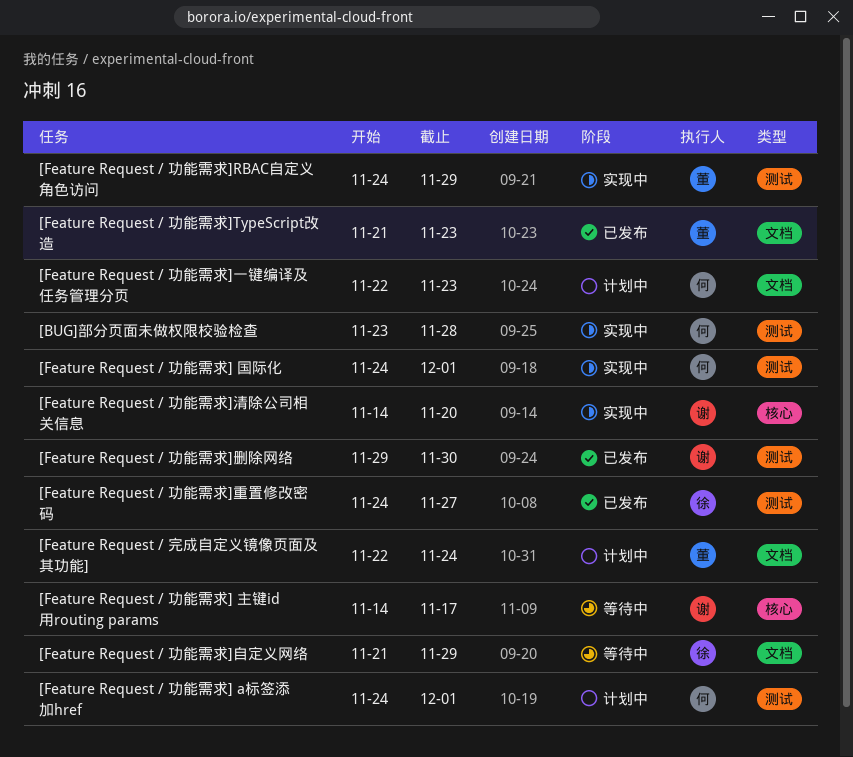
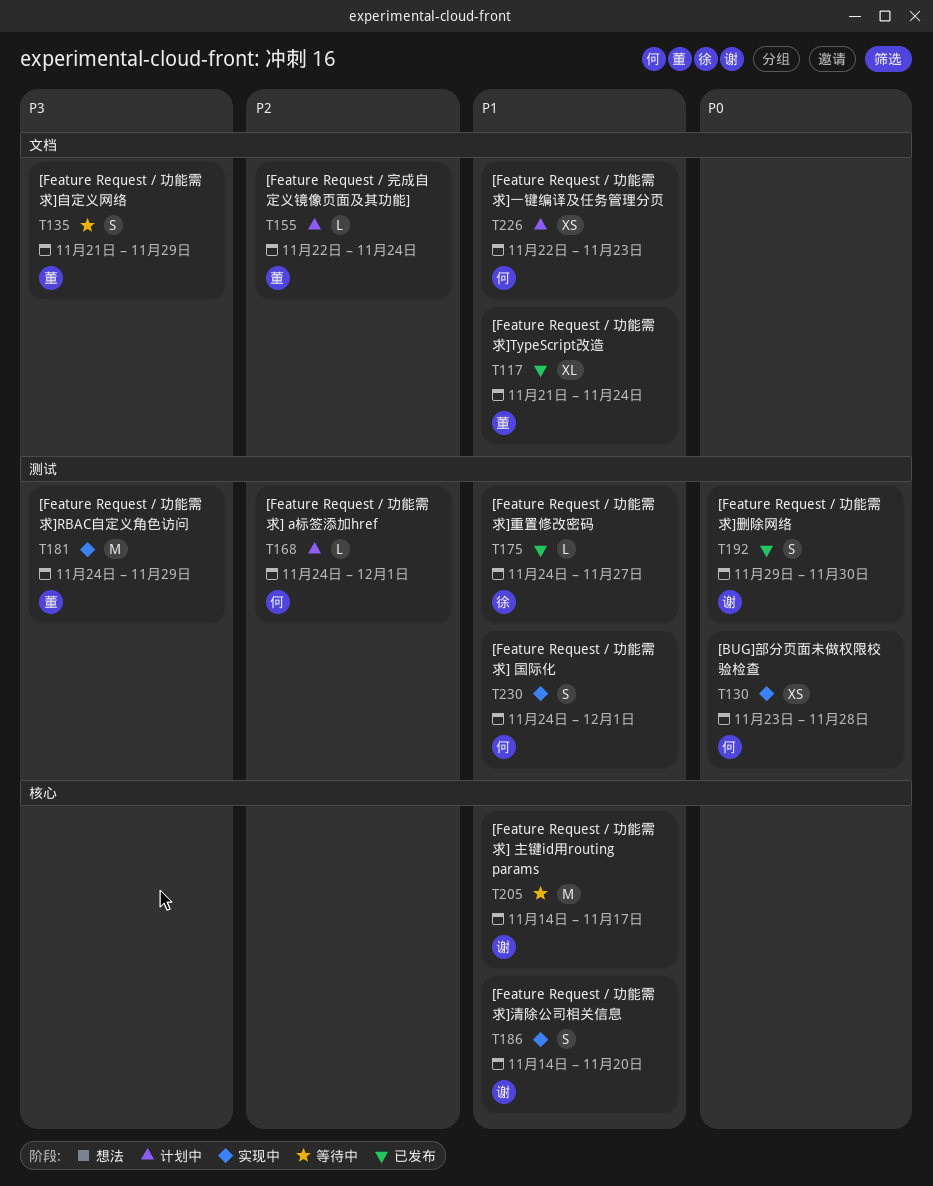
[Feature Request / 功能需求]TypeScript改造, due: Nov 23 -> Nov 24
[Feature Request / 功能需求]自定义网络, owner: 徐 -> 董

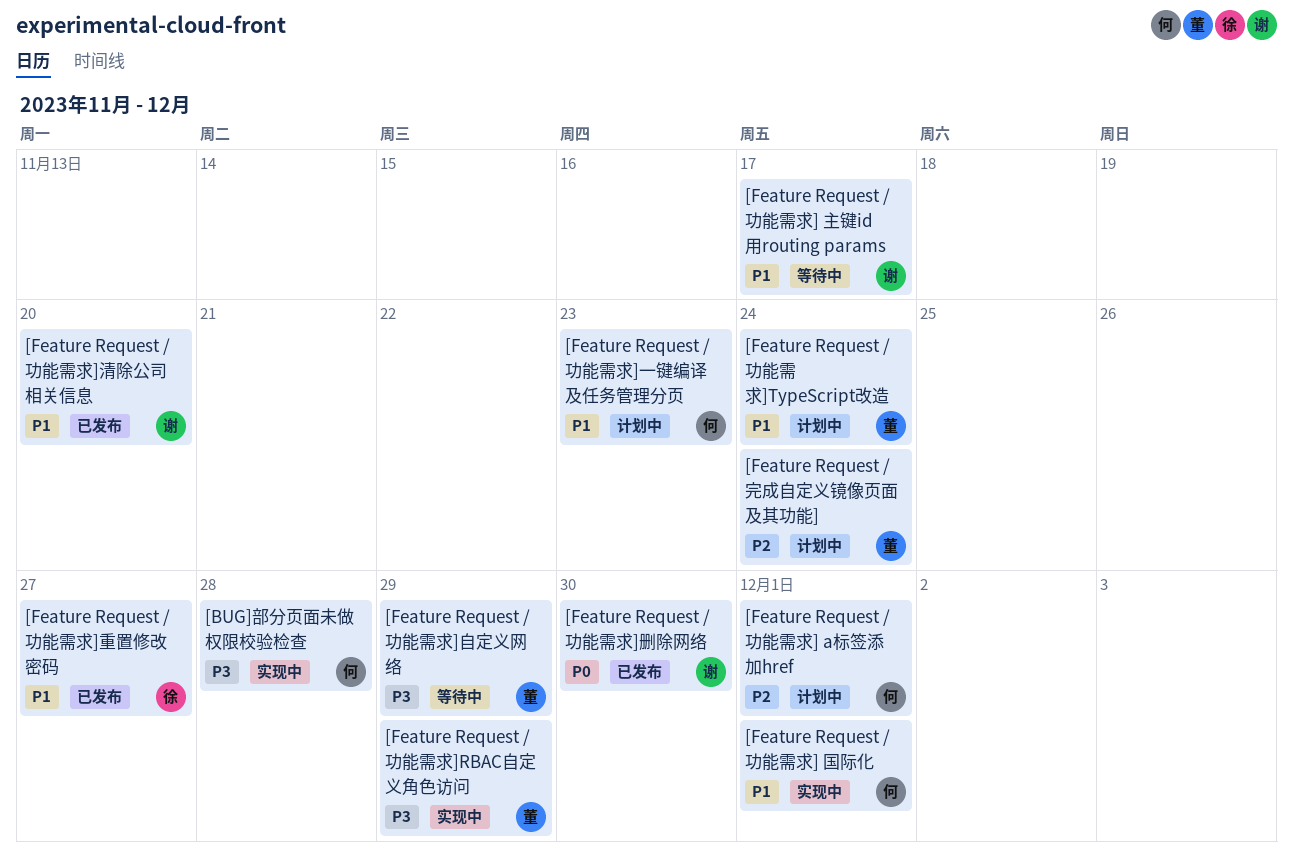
[BUG]部分页面未做权限校验检查, priority: P0 -> P3
[Feature Request / 功能需求]TypeScript改造, status: 已发布 -> 计划中
[Feature Request / 功能需求]清除公司相关信息, status: 实现中 -> 已发布

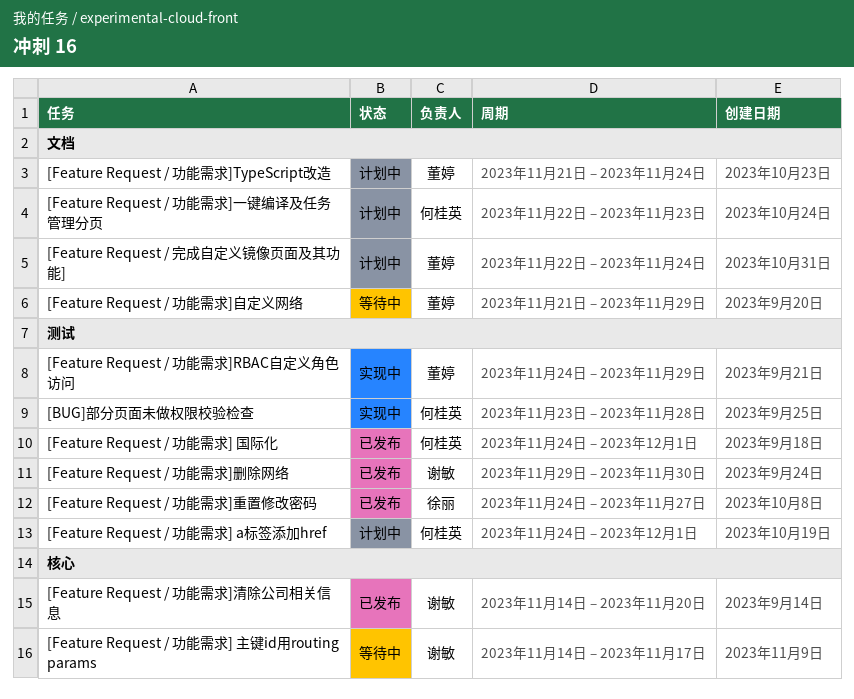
[Feature Request / 功能需求] 国际化, status: 实现中 -> 已发布

